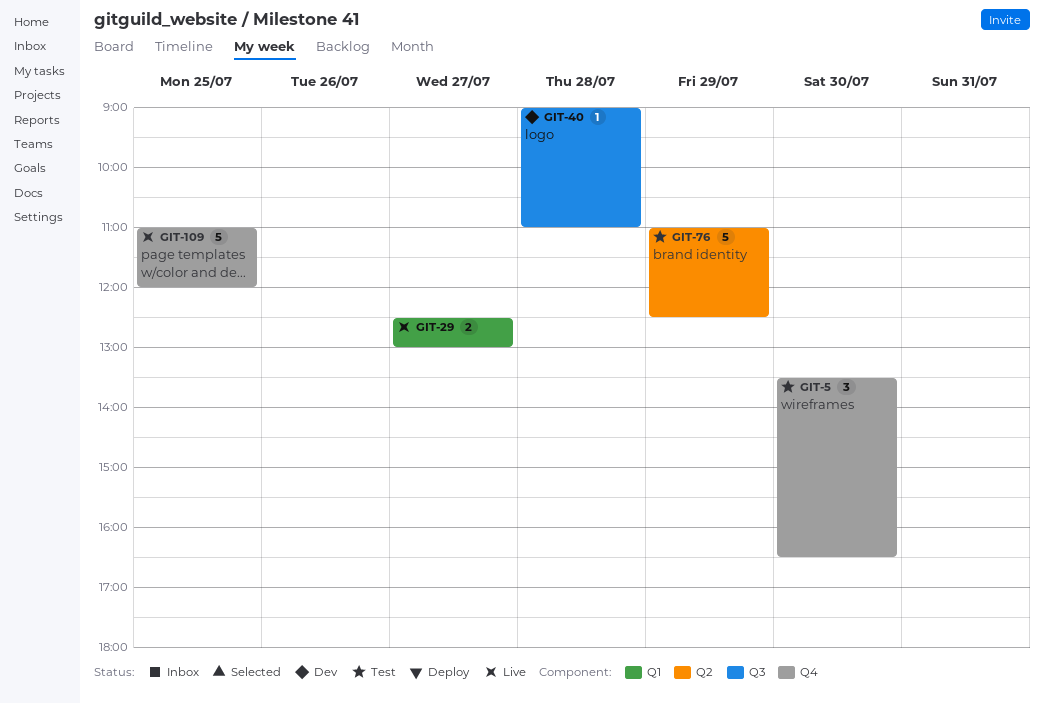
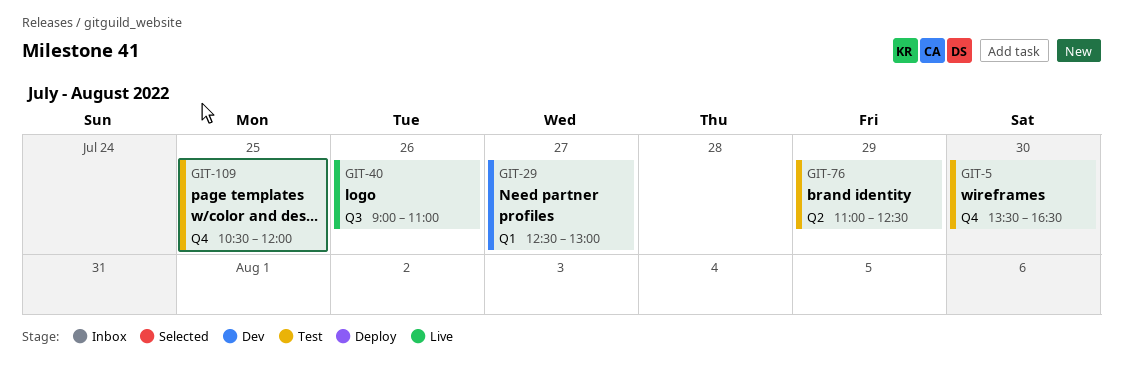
GIT-29, status: Live -> Dev
GIT-40, status: Dev -> Live
GIT-40, day: Jul 28 -> Jul 26
GIT-109, status: Live -> Test
GIT-109, begins: 11:00 -> 10:30

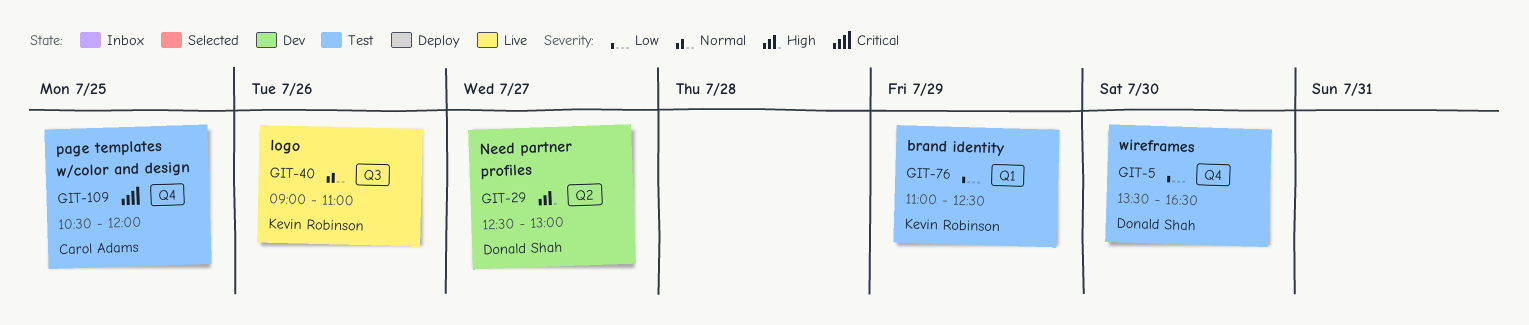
GIT-29, label: Q1 -> Q2
GIT-76, label: Q2 -> Q1

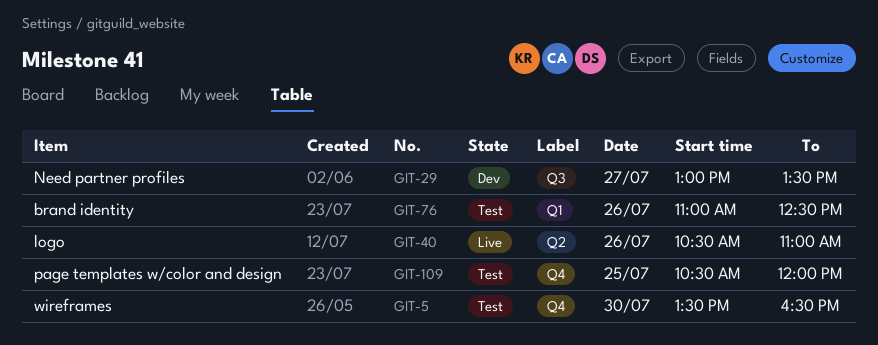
GIT-29, label: Q2 -> Q3
GIT-29, begins: 12:30 -> 13:00
GIT-29, ends: 13:00 -> 13:30
GIT-40, label: Q3 -> Q2
GIT-40, begins: 09:00 -> 10:30
GIT-76, day: Jul 29 -> Jul 26

